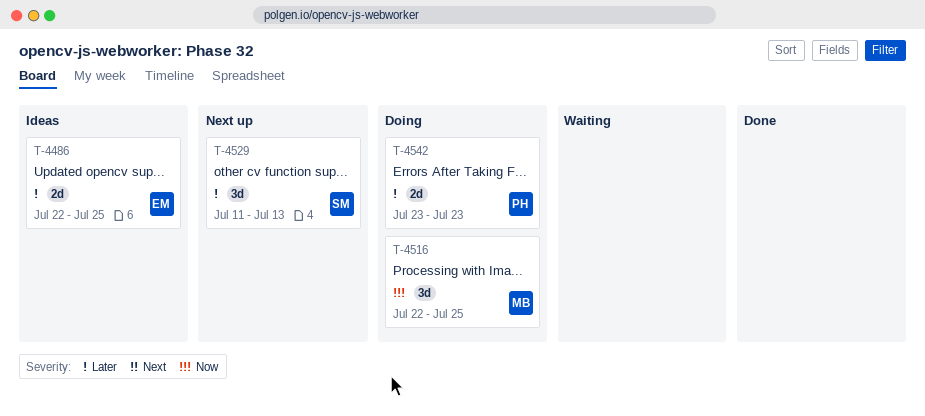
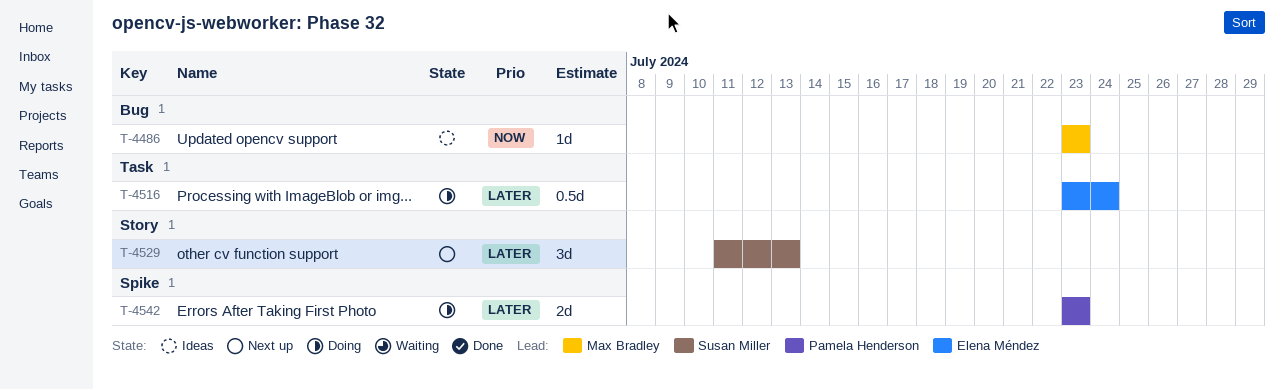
T-4486, owner: Elena Méndez -> Max Bradley
T-4486, priority: Later -> Now
T-4486, estimate: 2d -> 1d
T-4486, start: Jul 22 -> Jul 23
T-4486, due: Jul 25 -> Jul 23
T-4516, owner: Max Bradley -> Elena Méndez
T-4516, priority: Now -> Later
T-4516, estimate: 3d -> 0.5d
T-4516, start: Jul 22 -> Jul 23
T-4516, due: Jul 25 -> Jul 24

